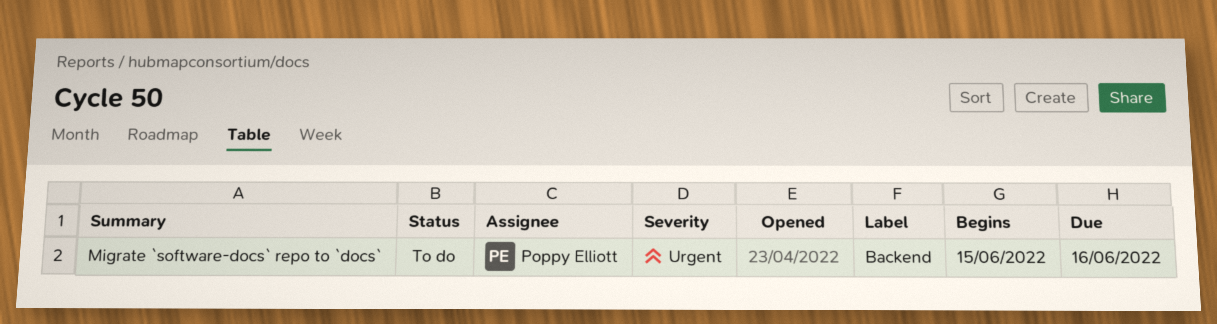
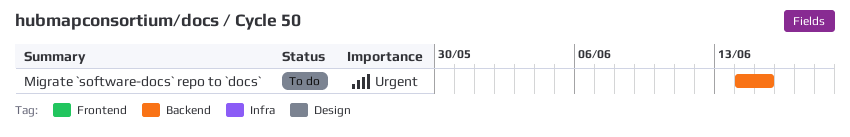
Migrate `software-docs` repo to `docs`, start: Jun 15 -> Jun 14
Migrate `software-docs` repo to `docs`, due: Jun 16 -> Jun 15

